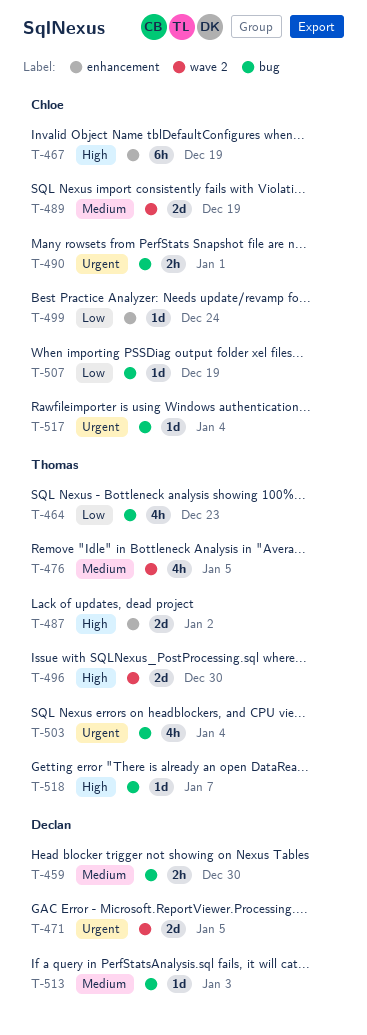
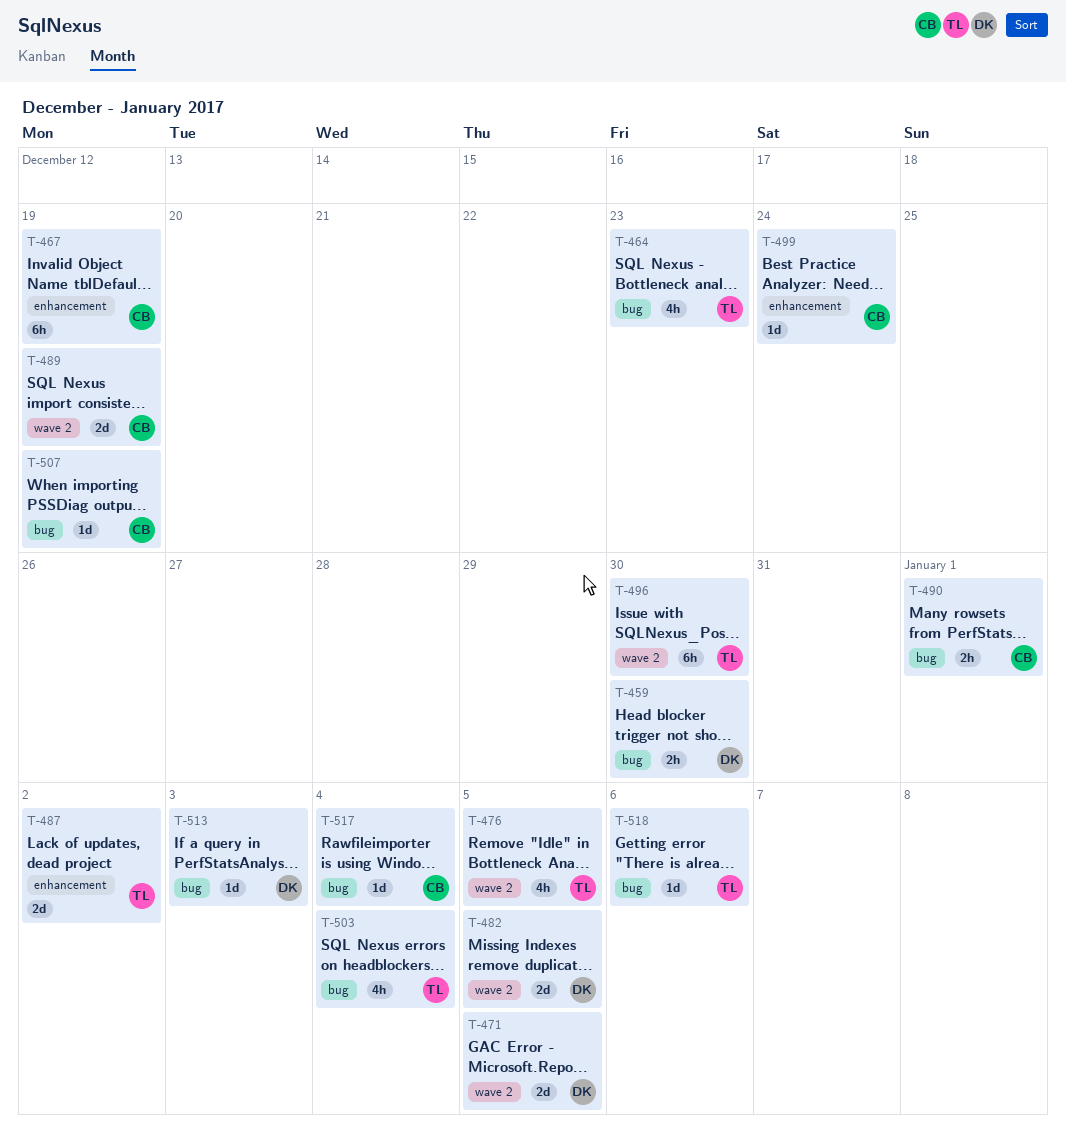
T-482: none -> present
T-496, estimate: 2d -> 6h
T-518, due: Jan 7 -> Jan 6

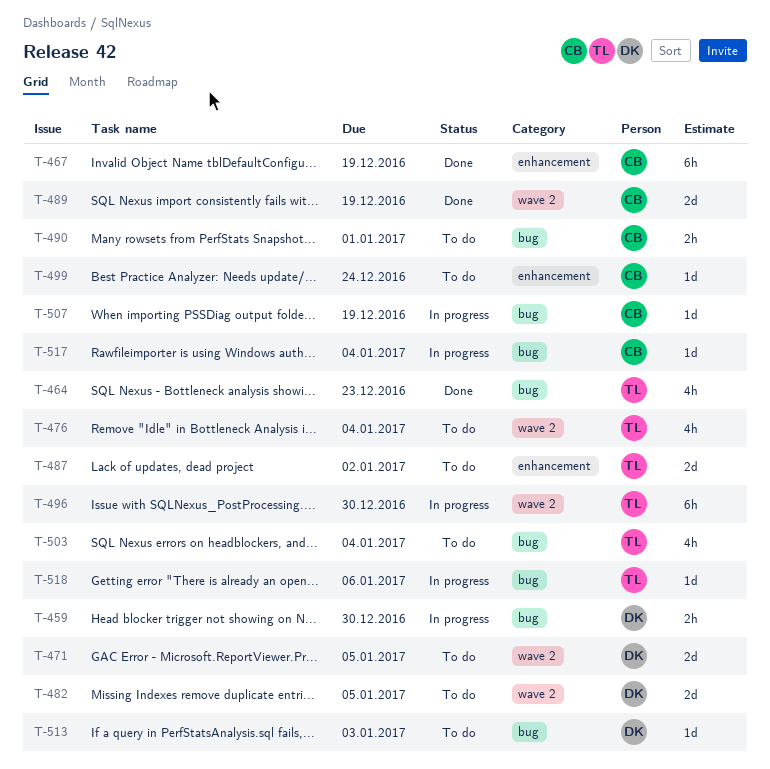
T-476, due: Jan 5 -> Jan 4

